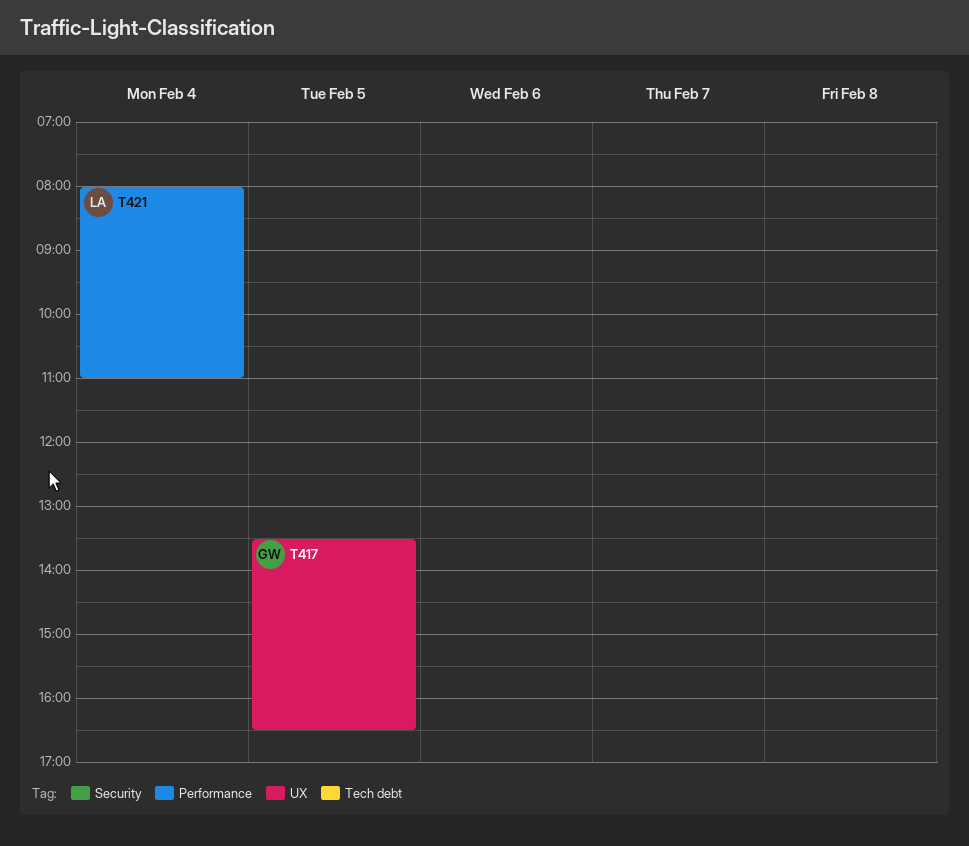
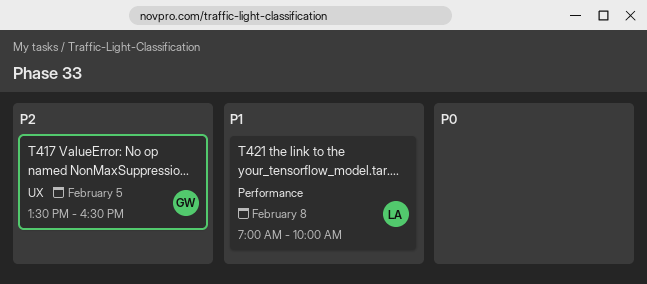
T421, day: Feb 4 -> Feb 8
T421, begins: 08:00 -> 07:00
T421, ends: 11:00 -> 10:00

